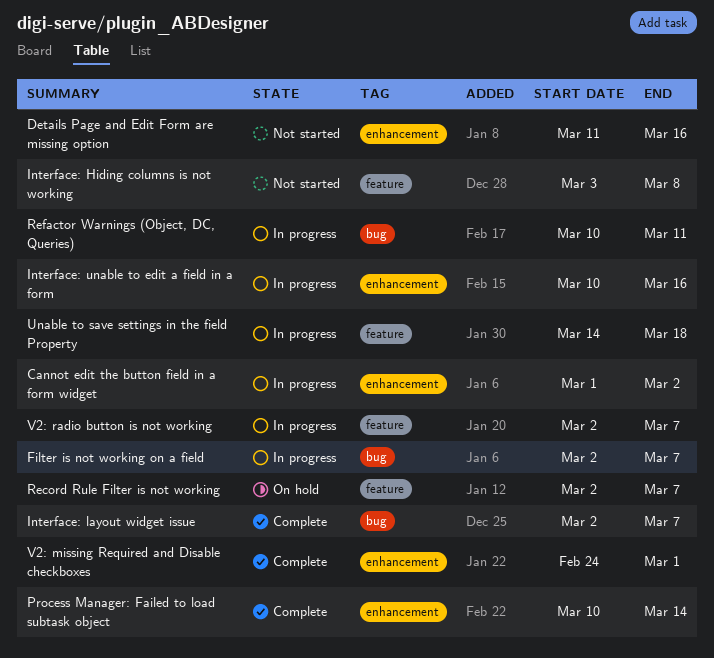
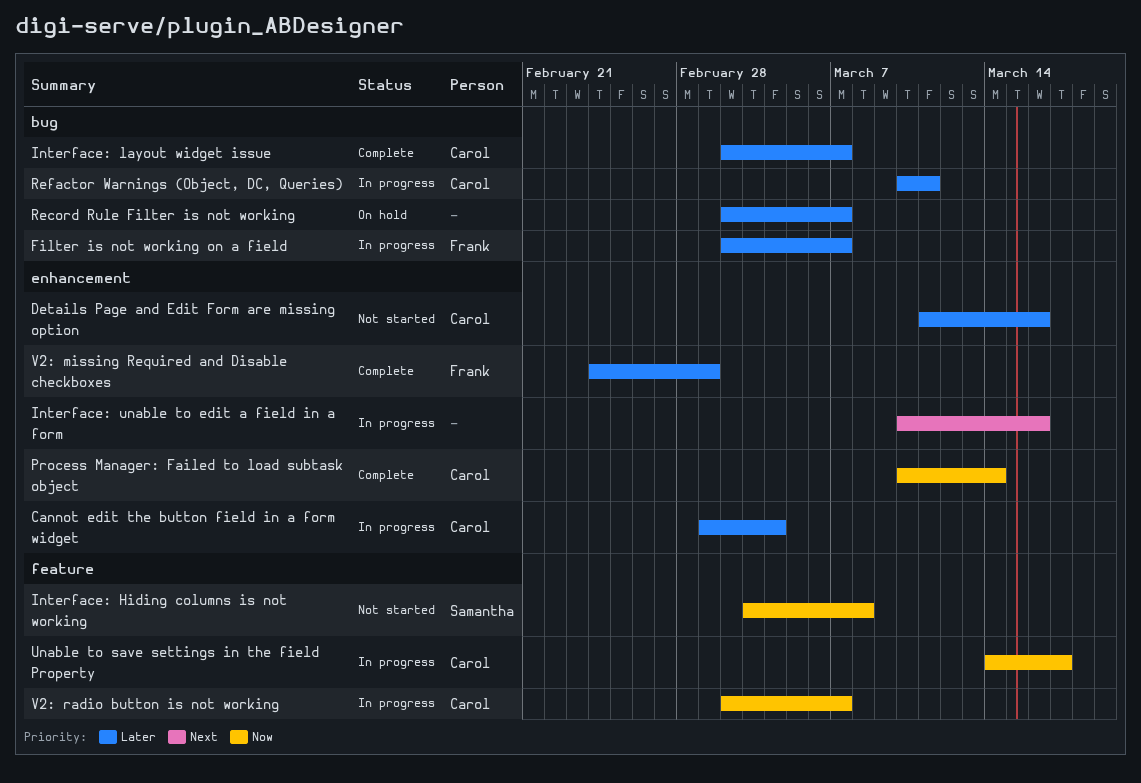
Cannot edit the button field in a form widget, due: Mar 2 -> Mar 4
Record Rule Filter is not working, label: feature -> bug
Unable to save settings in the field Property, due: Mar 18 -> Mar 17

